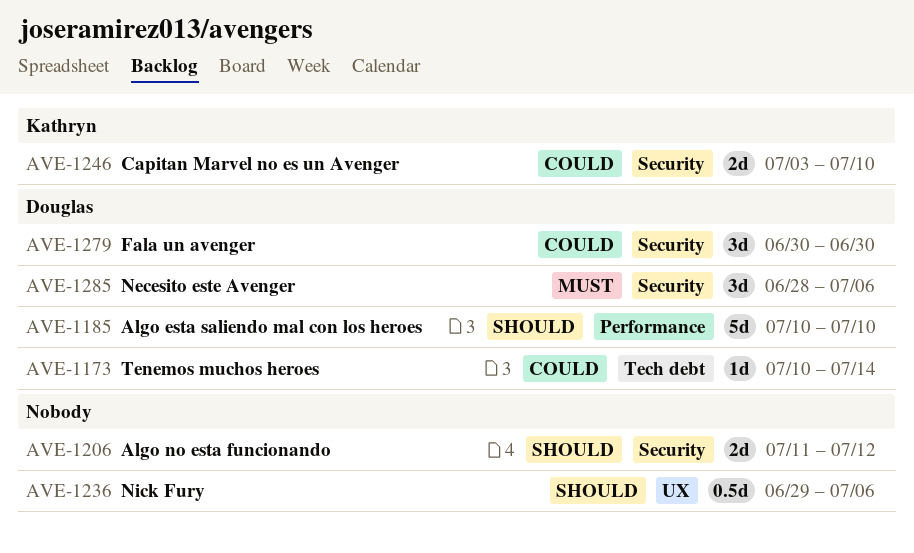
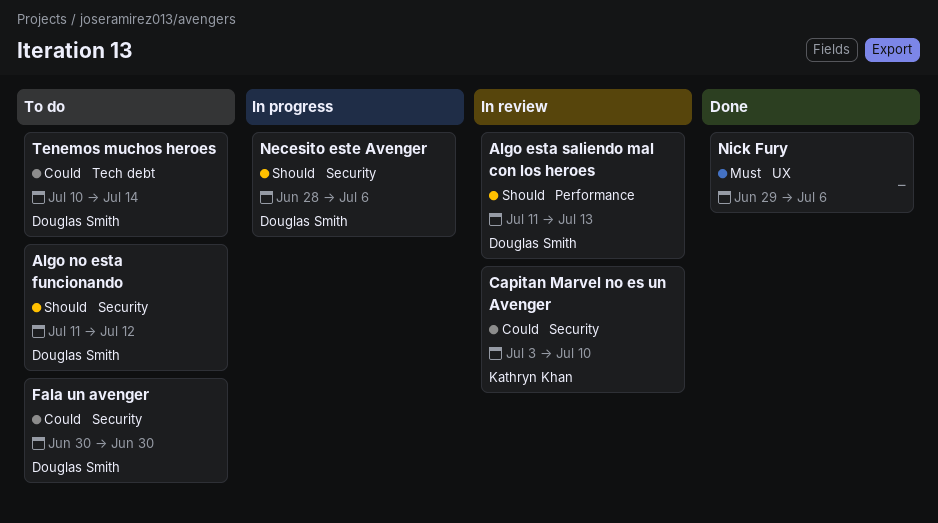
Algo esta saliendo mal con los heroes, start: Jul 10 -> Jul 11
Algo esta saliendo mal con los heroes, due: Jul 10 -> Jul 13
Algo no esta funcionando, owner: none -> Douglas Smith
Necesito este Avenger, priority: Must -> Should
Nick Fury, priority: Should -> Must

